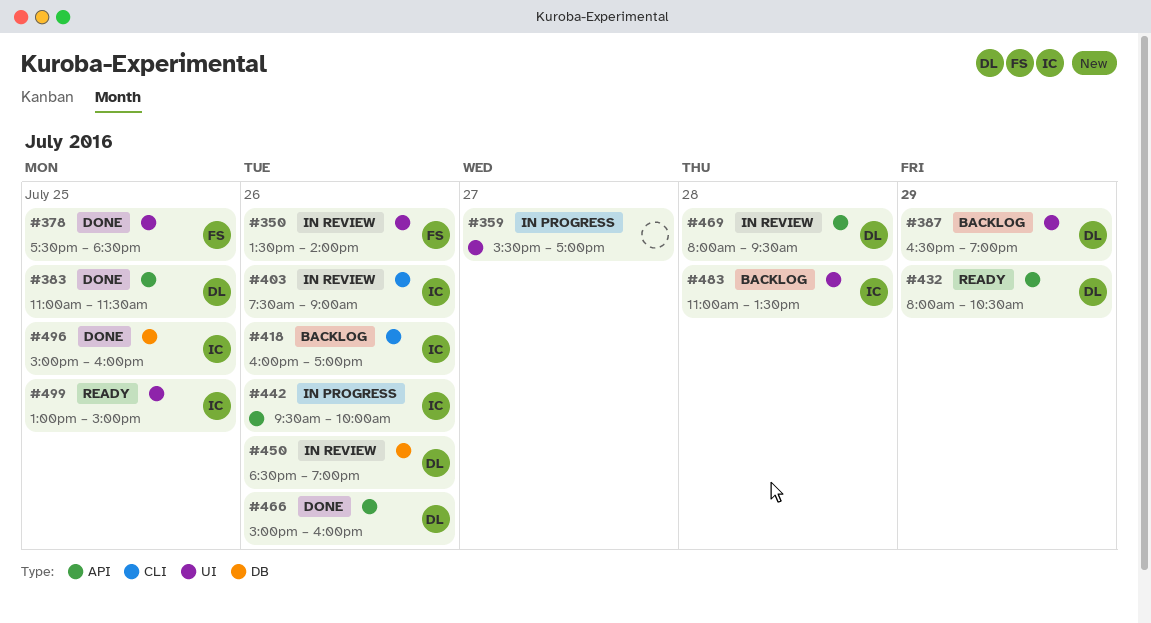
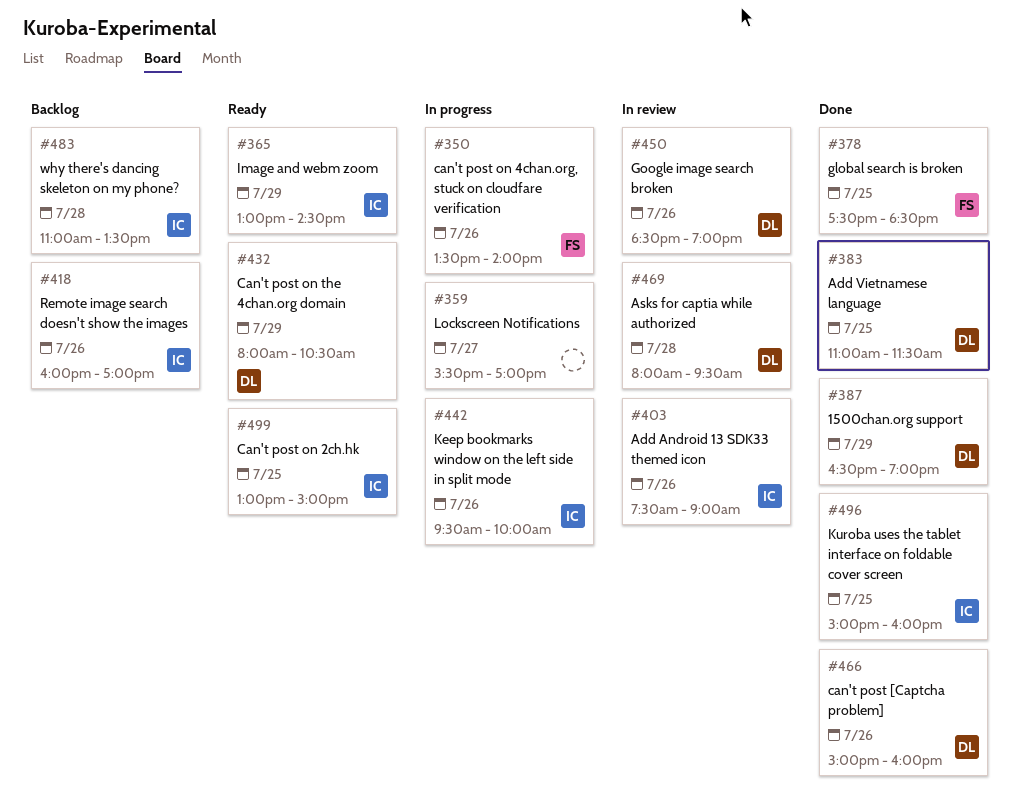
#350, status: In review -> In progress
#365: none -> present
#387, status: Backlog -> Done

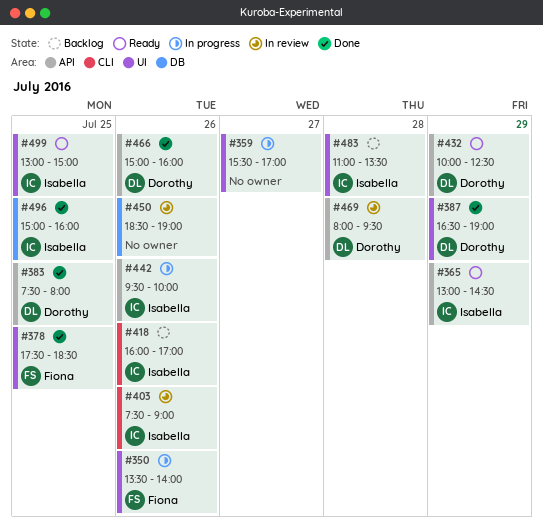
#383, begins: 11:00 -> 07:30
#383, ends: 11:30 -> 08:00
#432, begins: 08:00 -> 10:00
#432, ends: 10:30 -> 12:30
#450, owner: Dorothy -> none

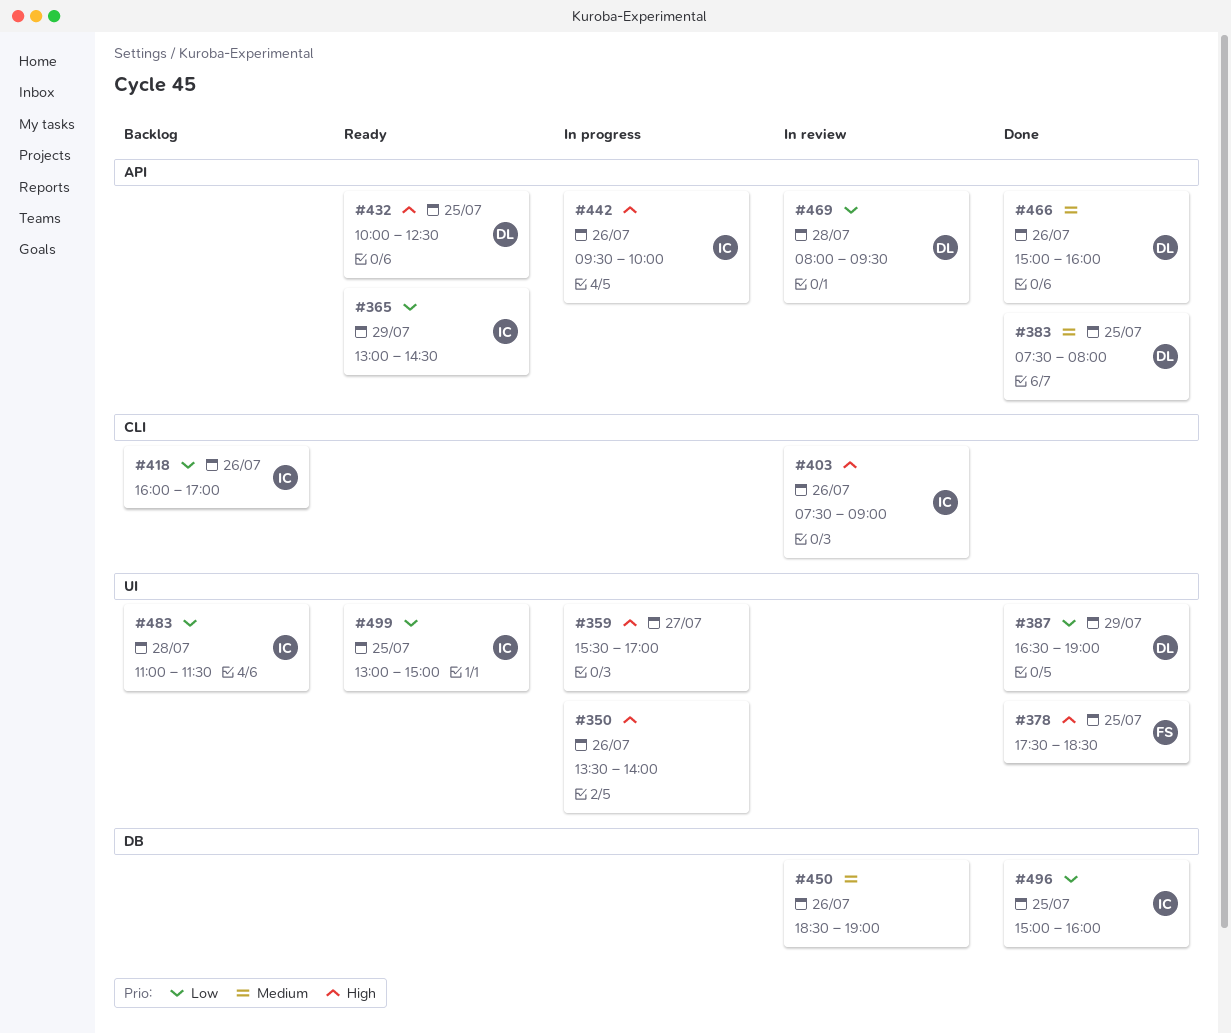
#350, owner: Fiona -> none
#432, day: Jul 29 -> Jul 25
#483, ends: 13:30 -> 11:30

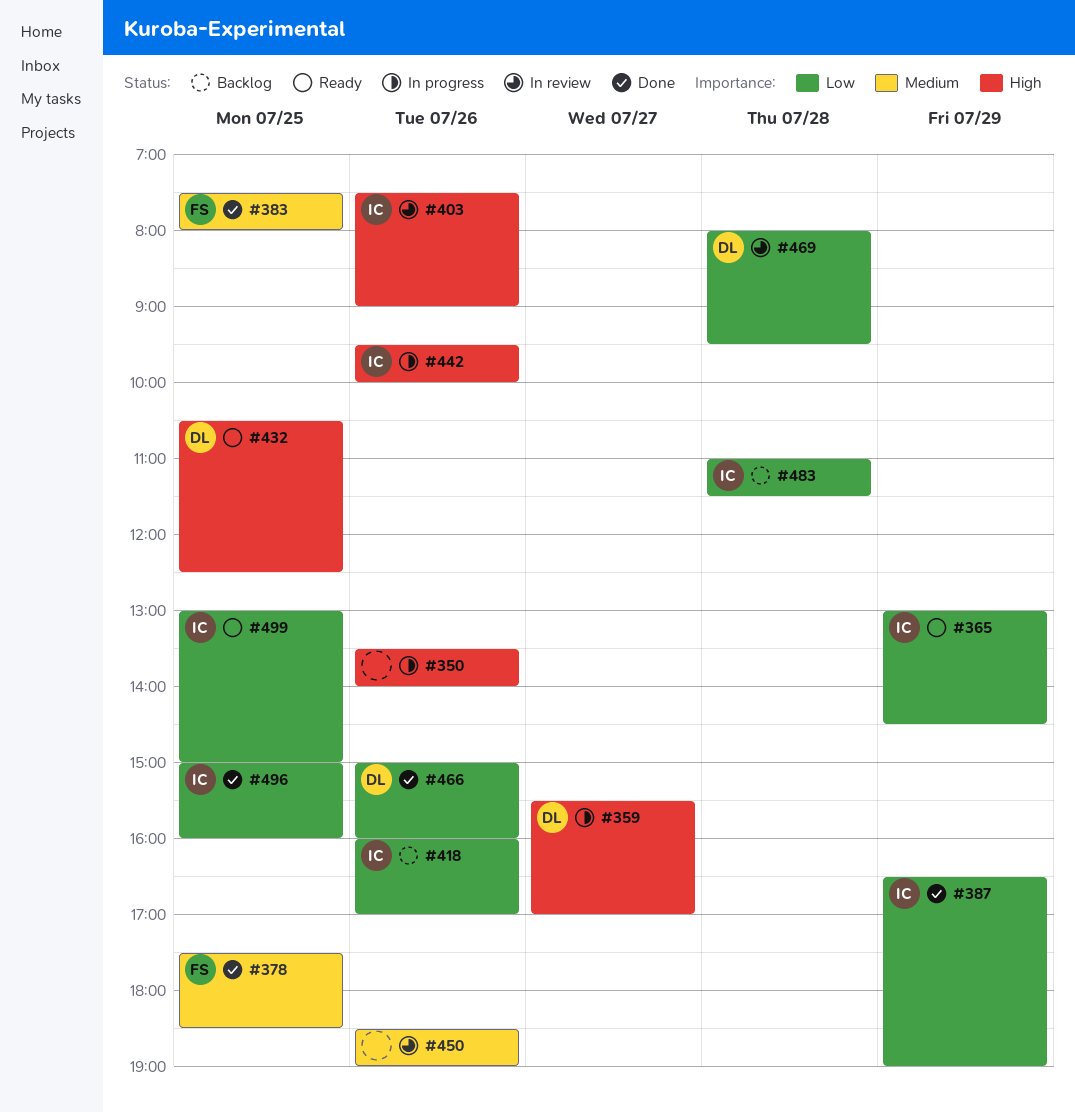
#359, owner: none -> DL
#378, priority: High -> Medium
#383, owner: DL -> FS
#387, owner: DL -> IC
#432, begins: 10:00 -> 10:30
#466, priority: Medium -> Low

